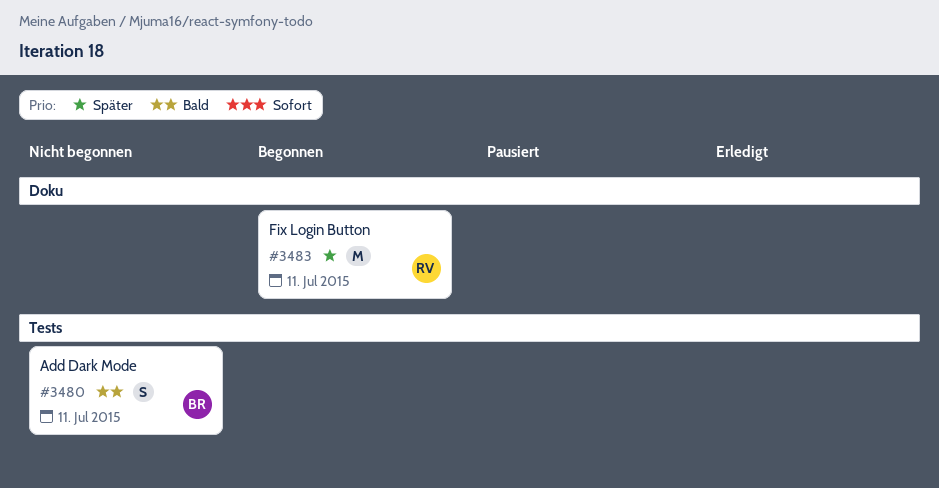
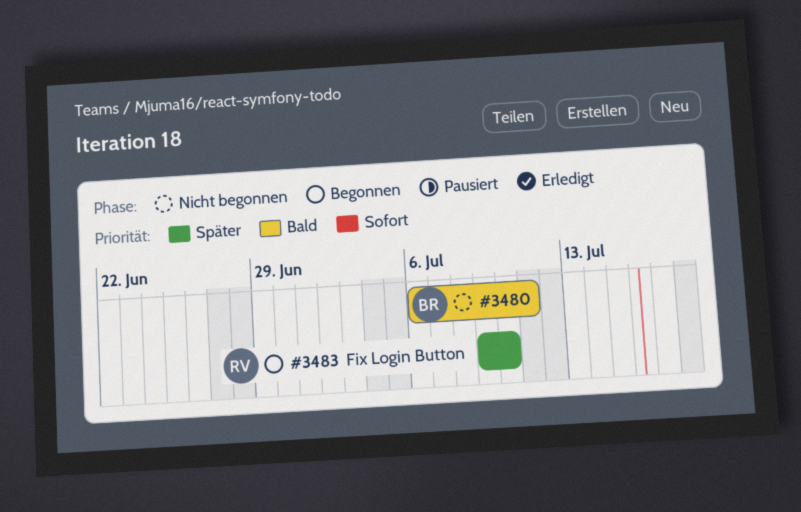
#3483, due: Jul 11 -> Jul 10

